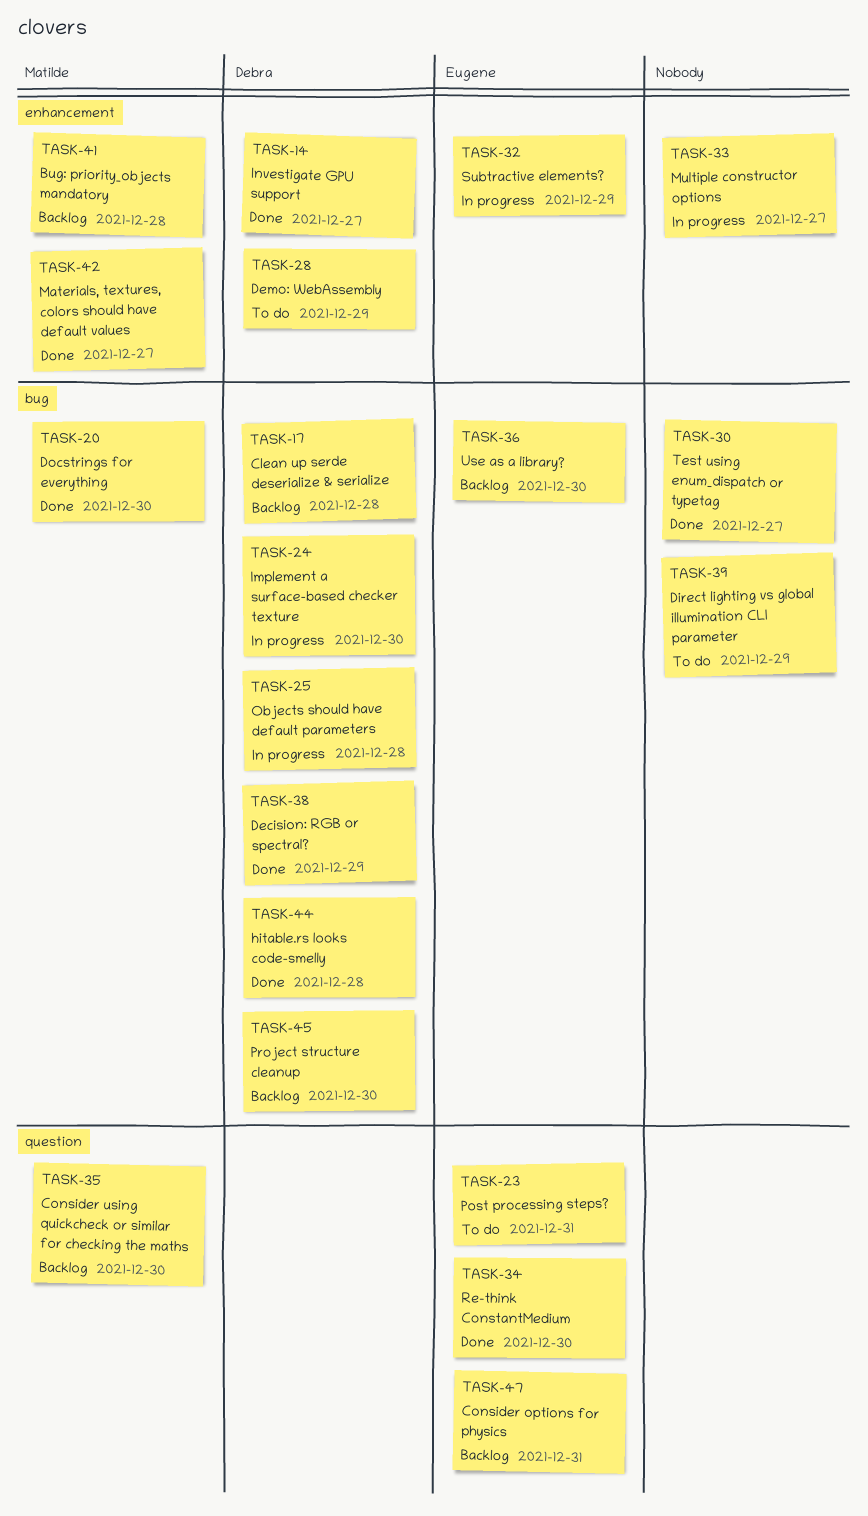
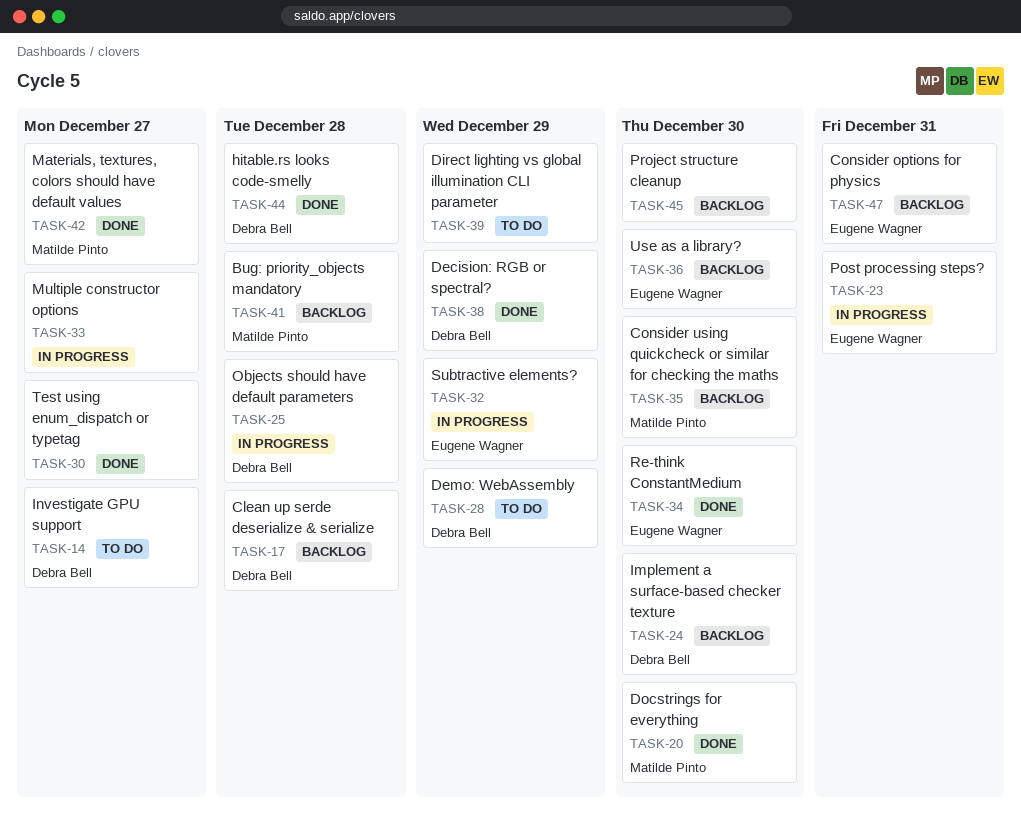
TASK-14, status: Done -> To do
TASK-23, status: To do -> In progress
TASK-24, status: In progress -> Backlog
TASK-45, owner: Debra Bell -> none

